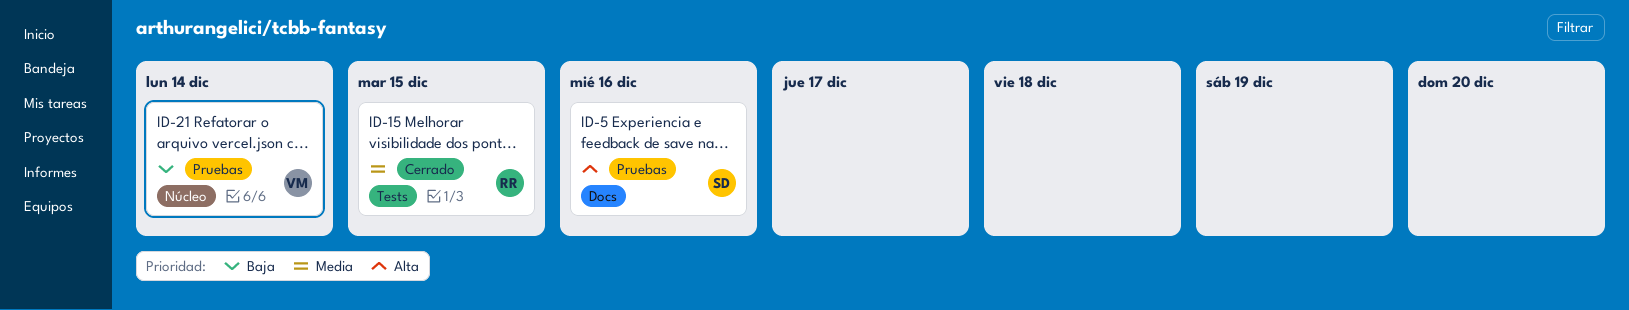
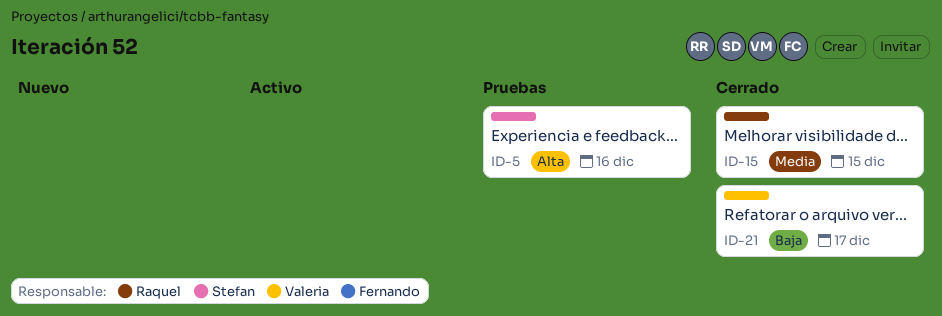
ID-21, status: Pruebas -> Cerrado
ID-21, due: Dec 14 -> Dec 17

